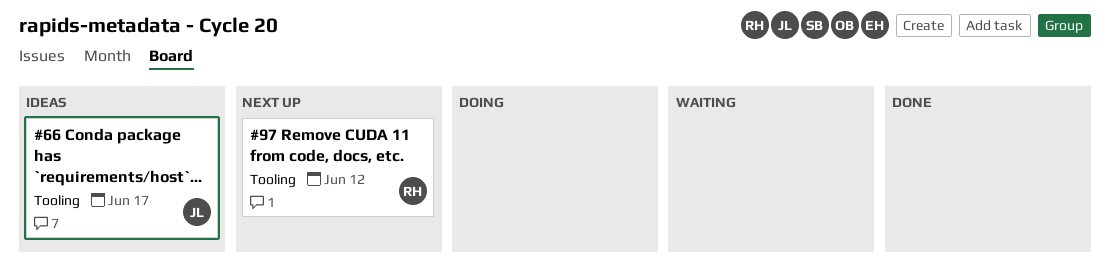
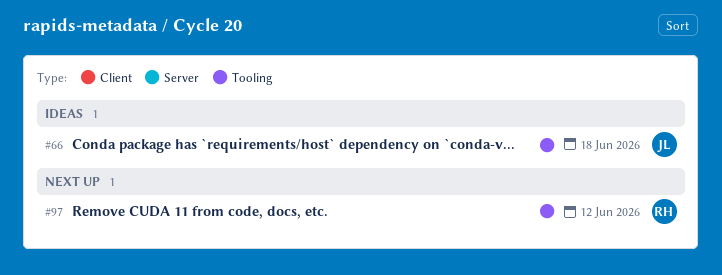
#66, due: Jun 17 -> Jun 18

